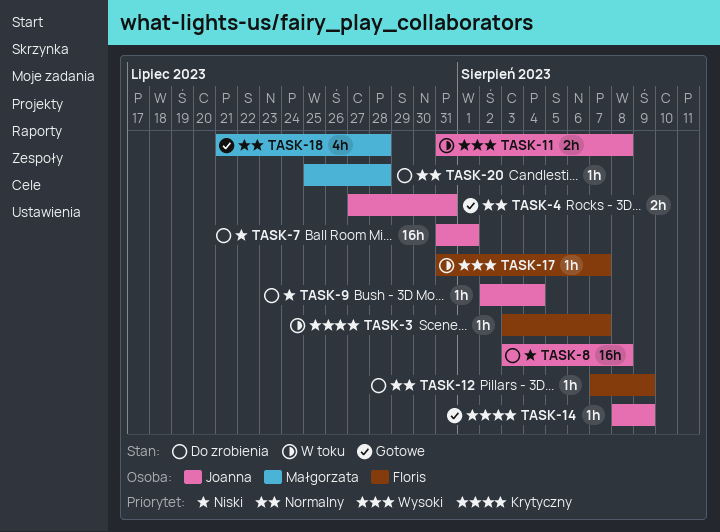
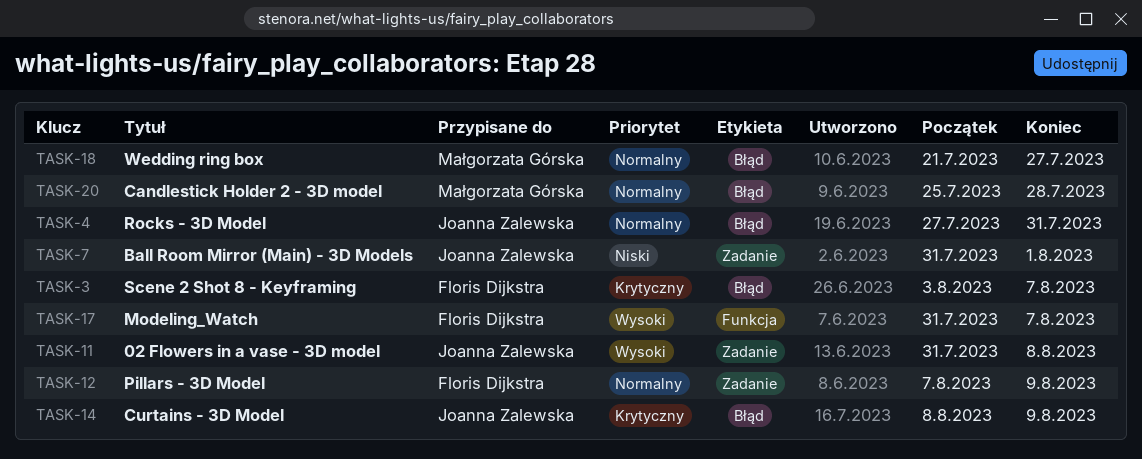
TASK-8: present -> none
TASK-9: present -> none
TASK-18, due: Jul 28 -> Jul 27

